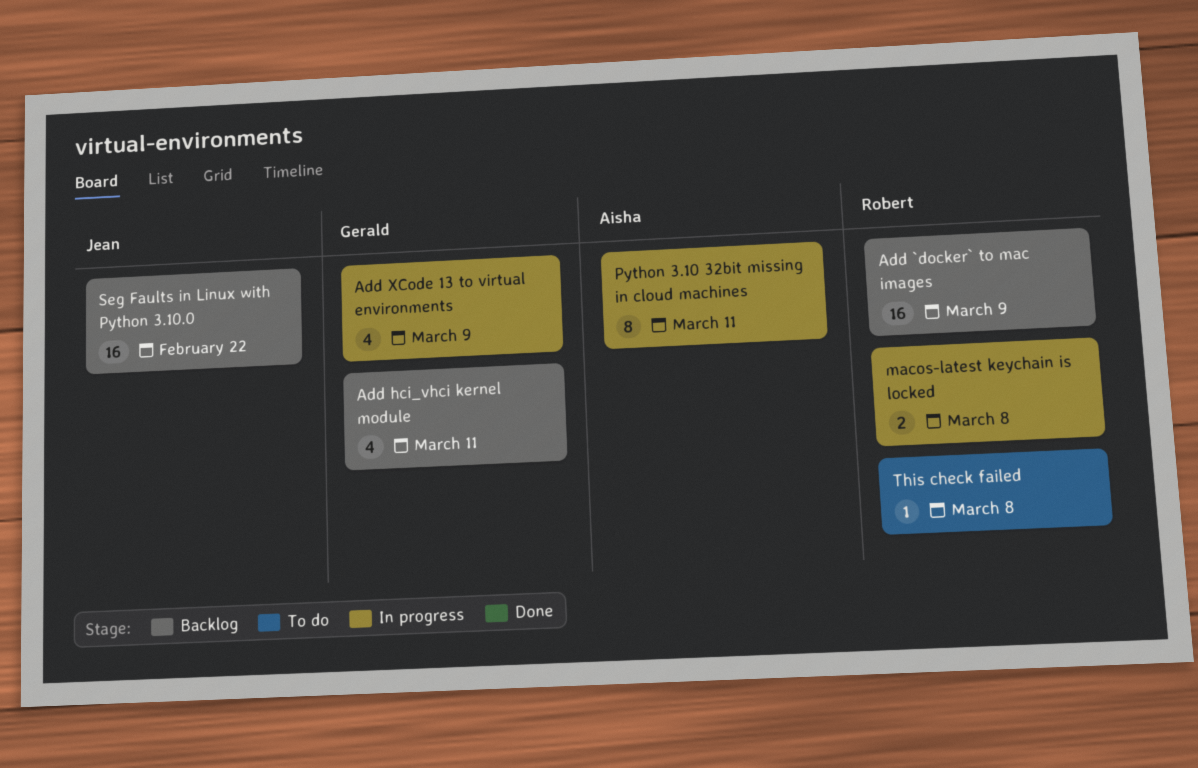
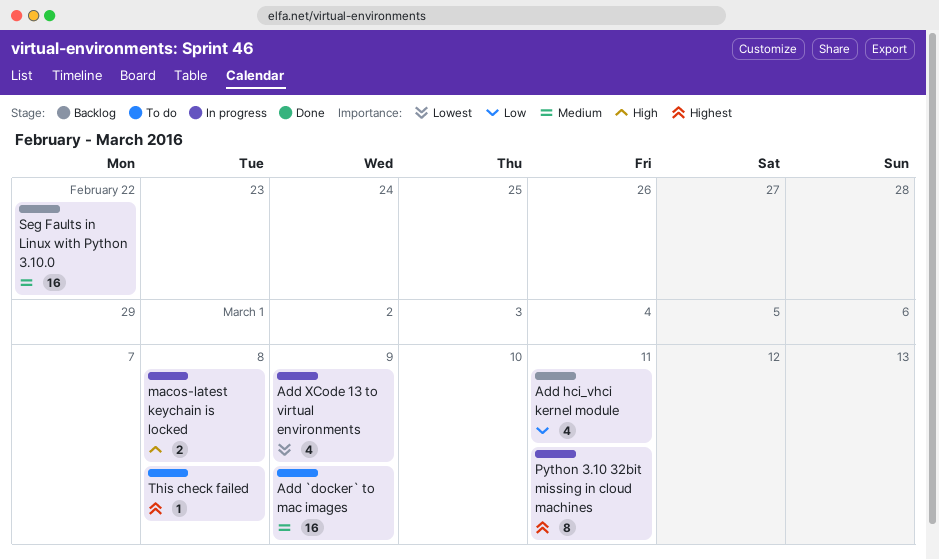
Add `docker` to mac images, status: Backlog -> To do

